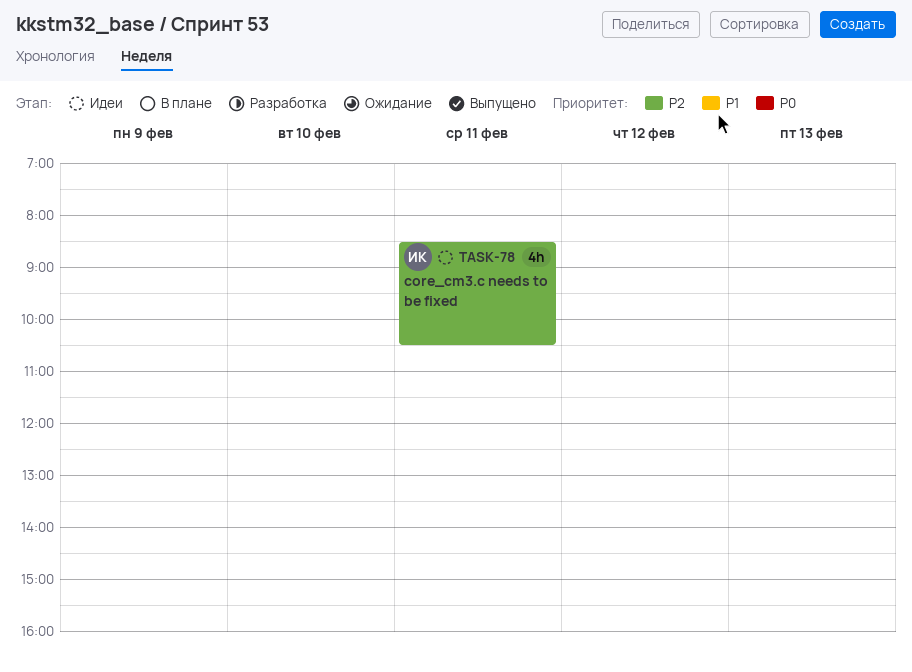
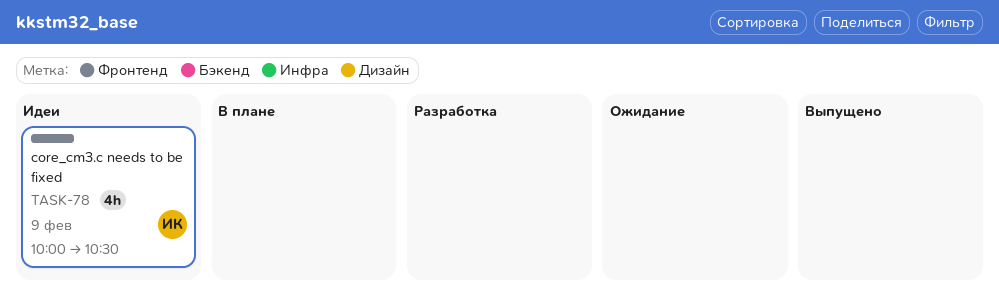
TASK-78, day: Feb 11 -> Feb 9
TASK-78, begins: 08:30 -> 10:00

